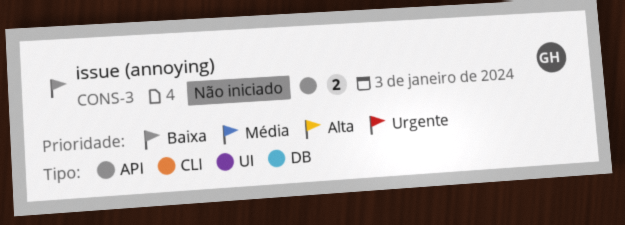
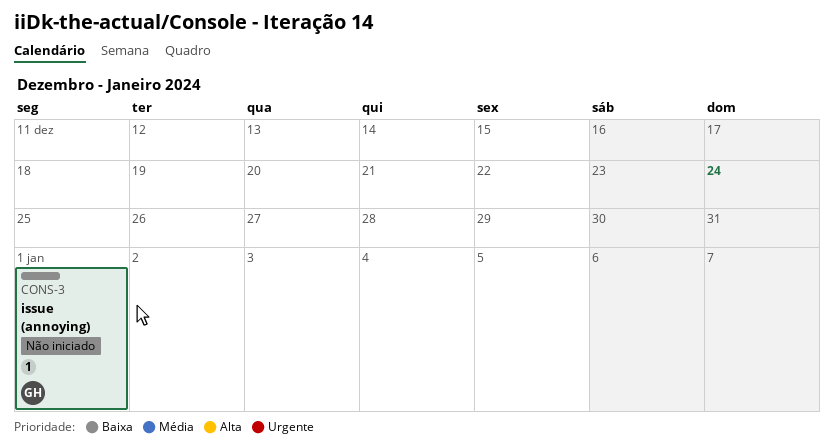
CONS-3, estimate: 2 -> 1
CONS-3, due: Jan 3 -> Jan 1

